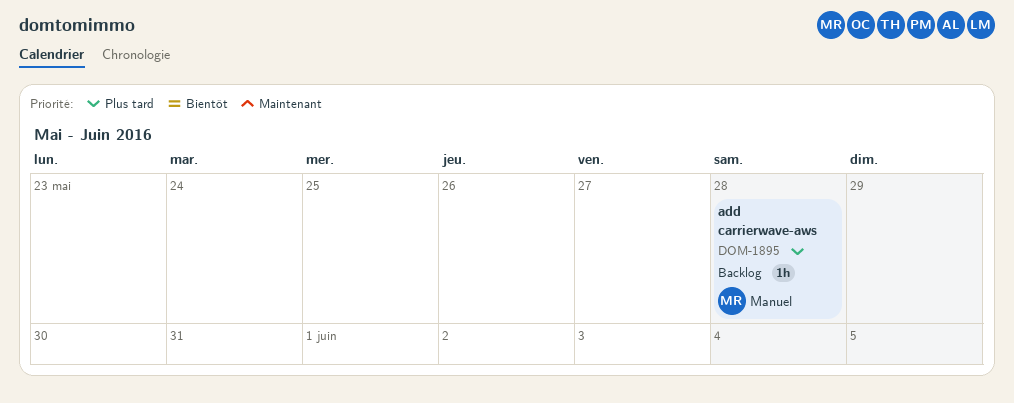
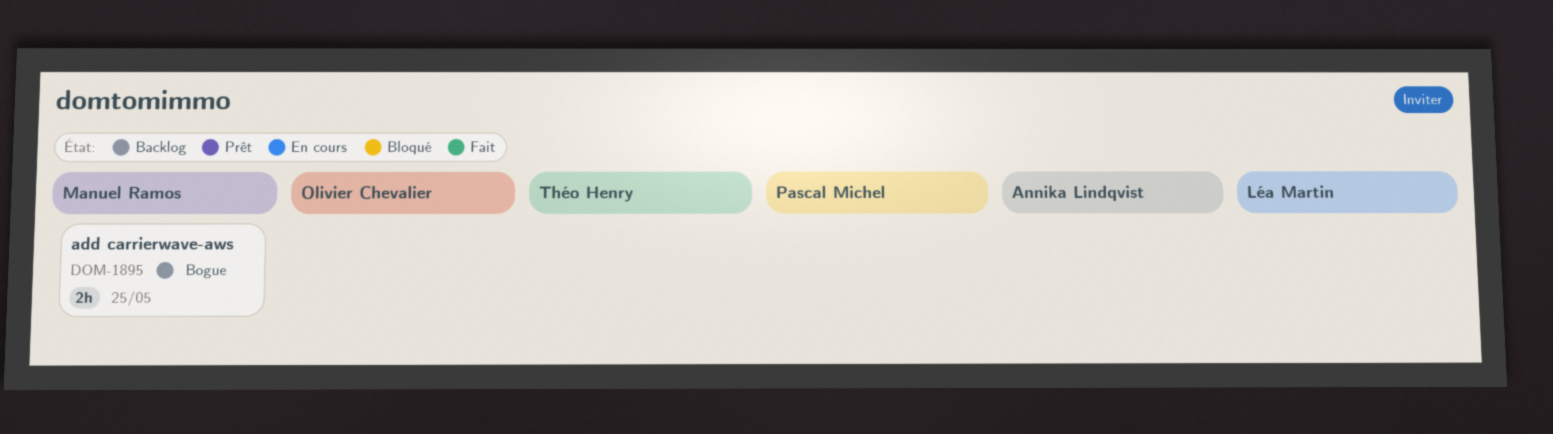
DOM-1895, estimate: 1h -> 2h
DOM-1895, due: May 28 -> May 25

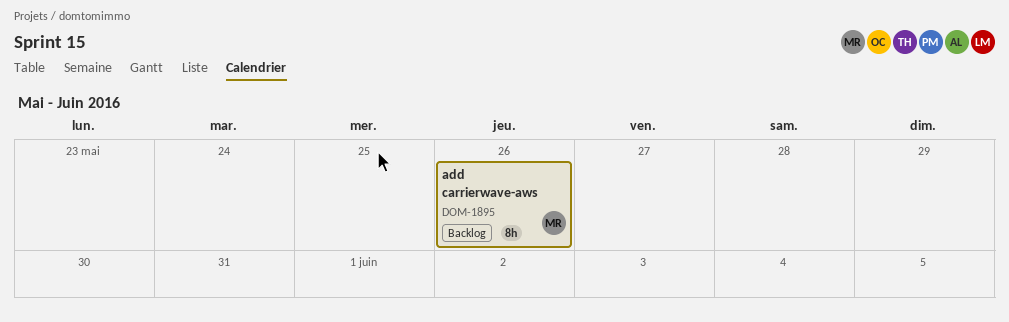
DOM-1895, estimate: 2h -> 8h
DOM-1895, due: May 25 -> May 26

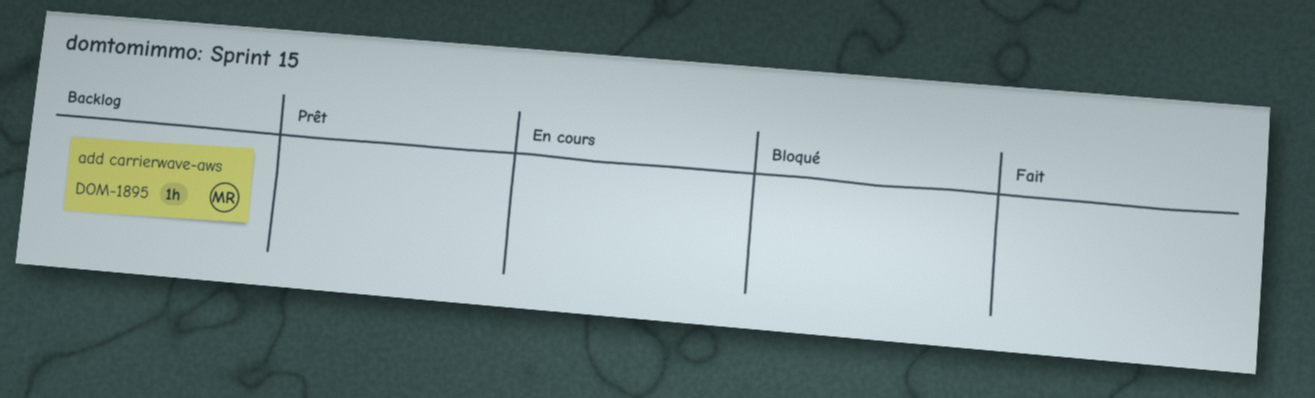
DOM-1895, estimate: 8h -> 1h

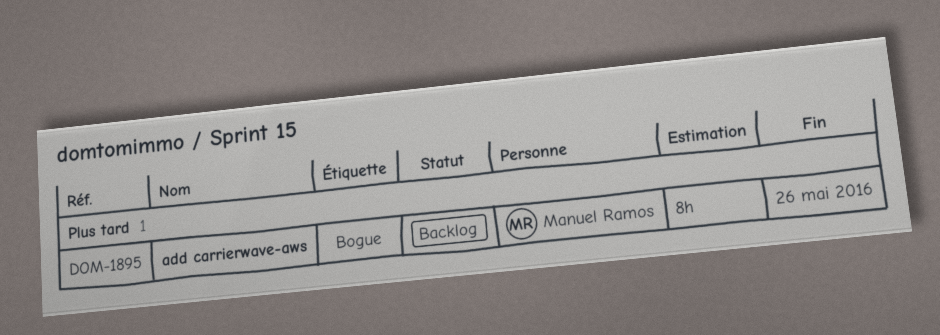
DOM-1895, estimate: 1h -> 8h

